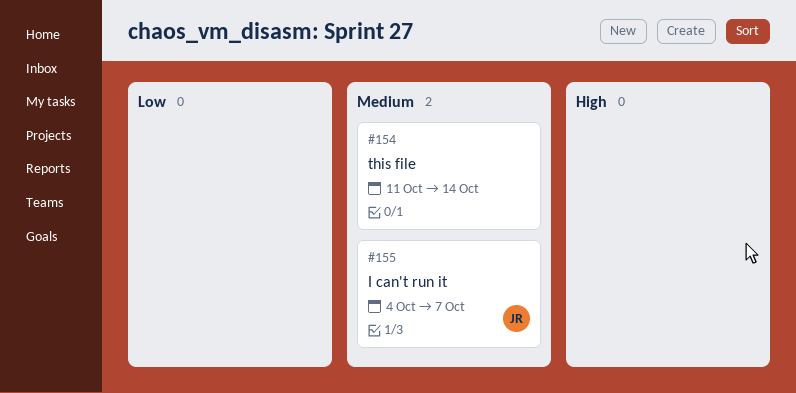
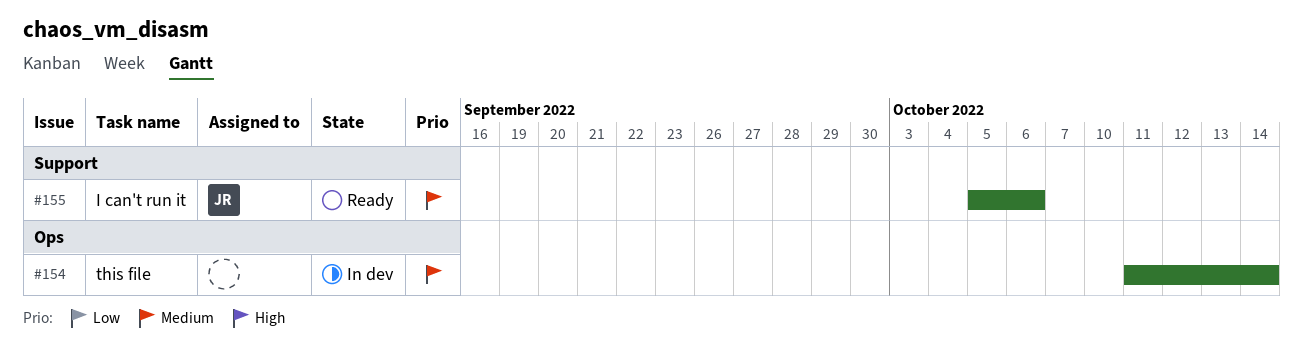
#155, start: Oct 4 -> Oct 5
#155, due: Oct 7 -> Oct 6

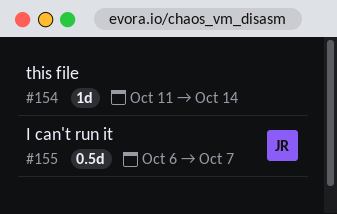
#155, start: Oct 5 -> Oct 6
#155, due: Oct 6 -> Oct 7

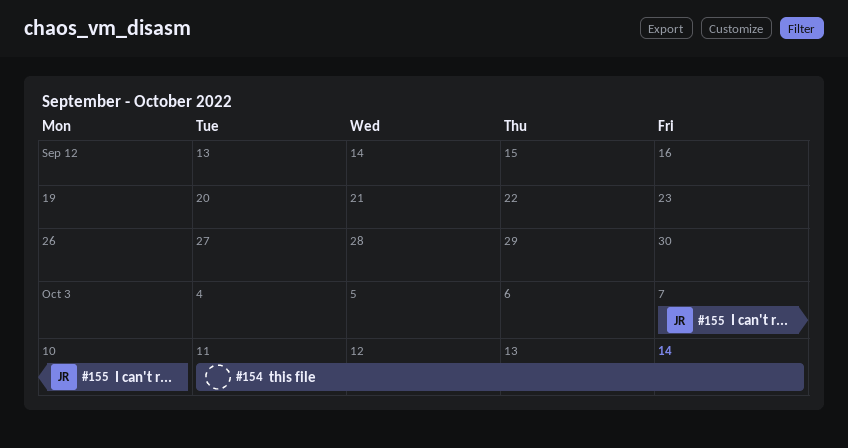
#155, start: Oct 6 -> Oct 7
#155, due: Oct 7 -> Oct 10

